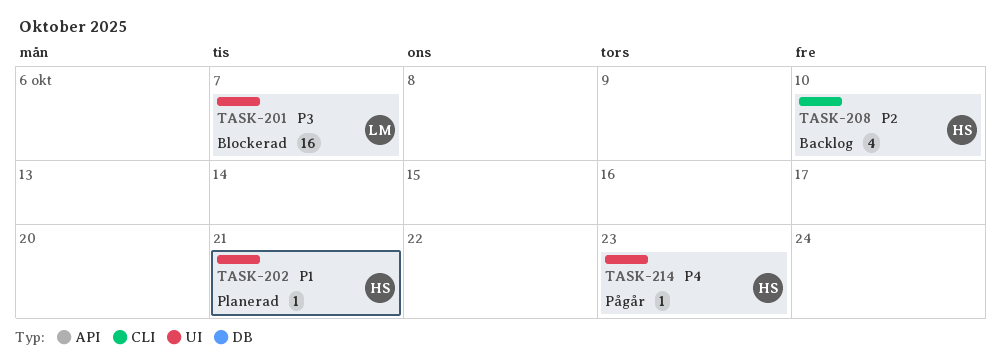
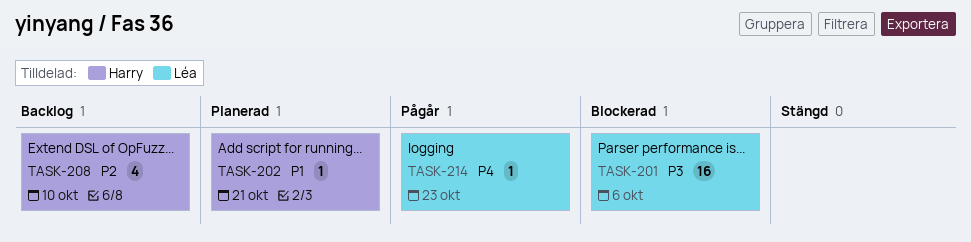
TASK-201, due: Oct 7 -> Oct 6
TASK-214, owner: Harry -> Léa

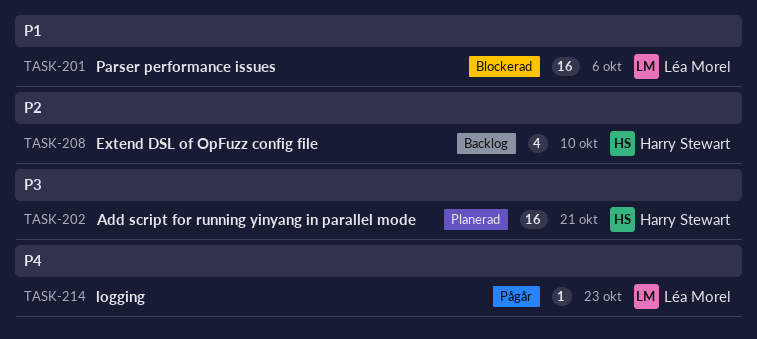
TASK-201, priority: P3 -> P1
TASK-202, priority: P1 -> P3
TASK-202, estimate: 1 -> 16

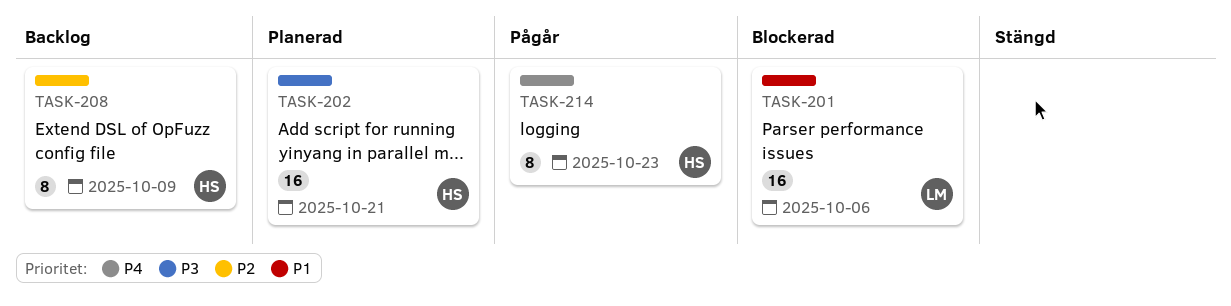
TASK-208, estimate: 4 -> 8
TASK-208, due: Oct 10 -> Oct 9
TASK-214, owner: Léa Morel -> Harry Stewart
TASK-214, estimate: 1 -> 8

